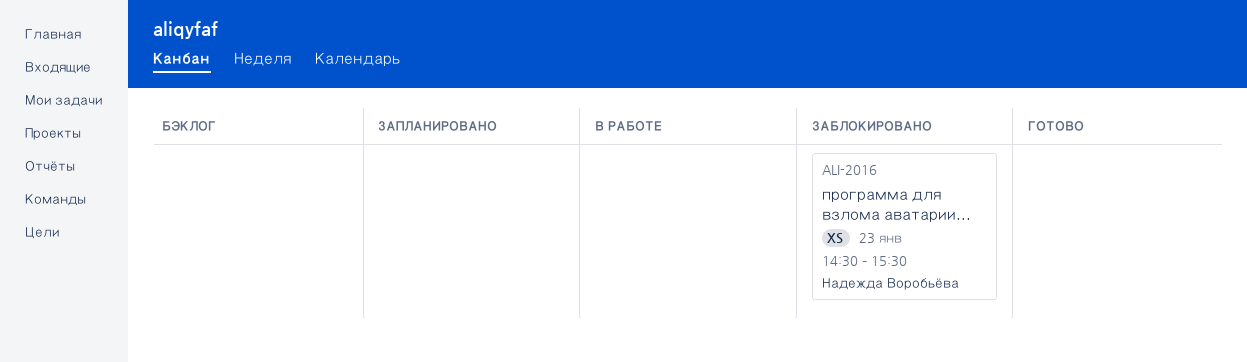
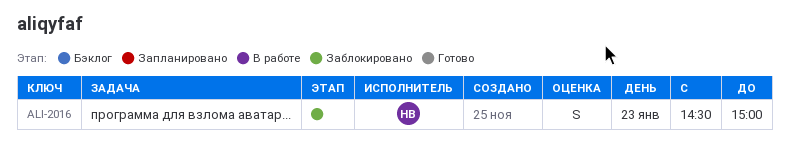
ALI-2016, estimate: XS -> S
ALI-2016, ends: 15:30 -> 15:00

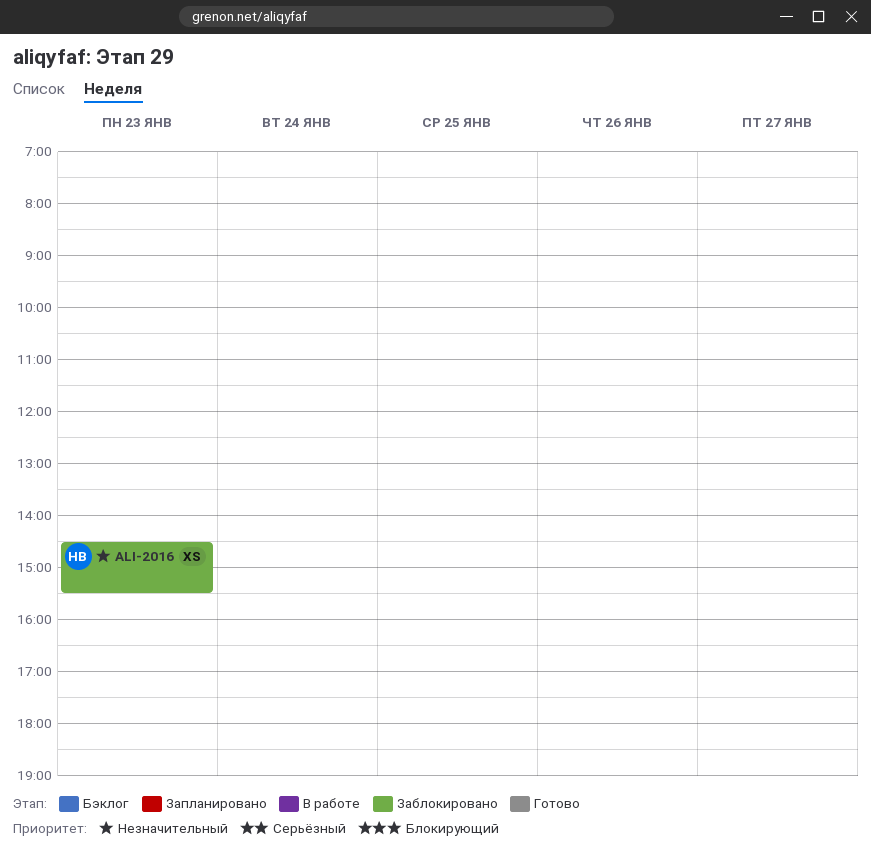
ALI-2016, estimate: S -> XS
ALI-2016, ends: 15:00 -> 15:30

